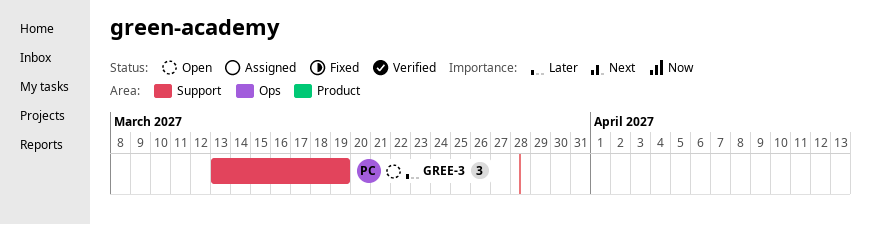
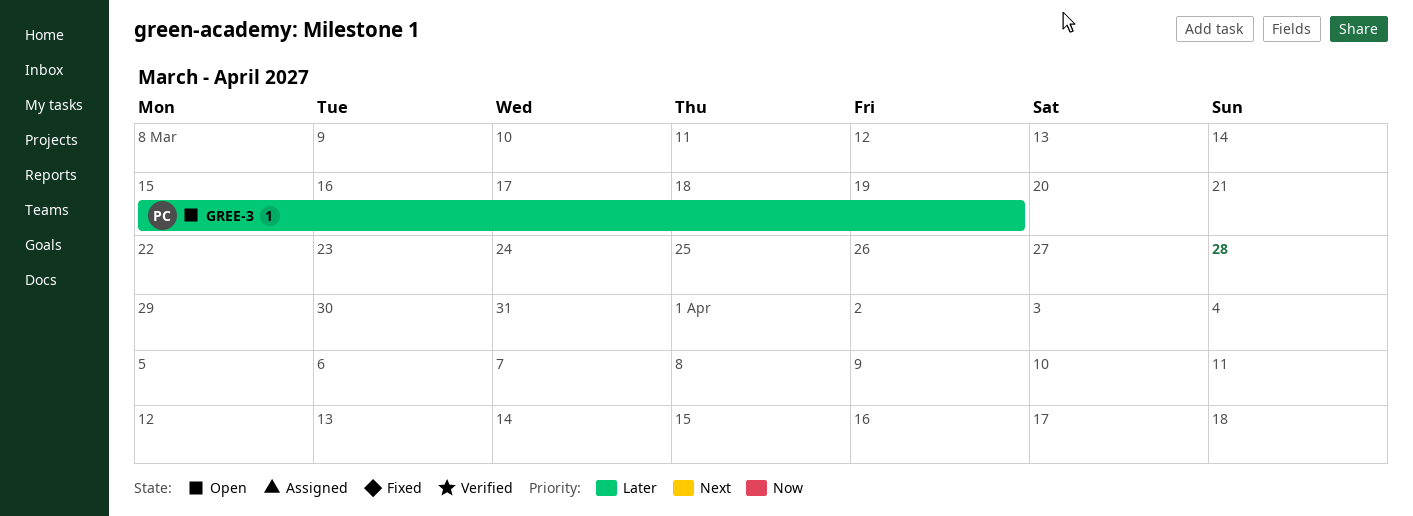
GREE-3, estimate: 3 -> 1
GREE-3, start: Mar 13 -> Mar 15

